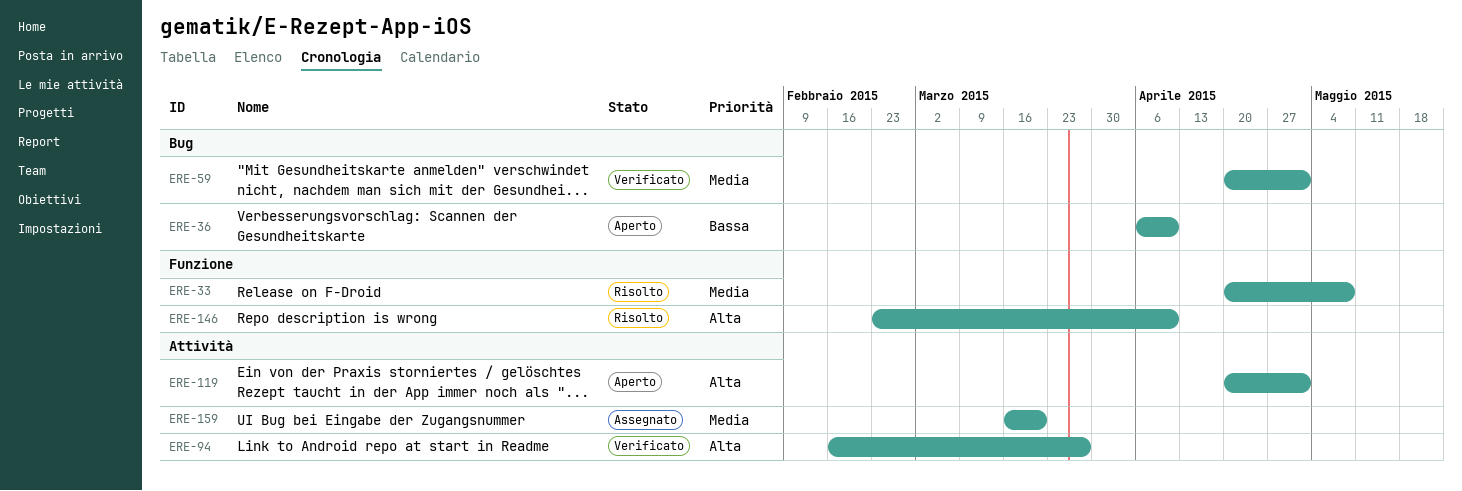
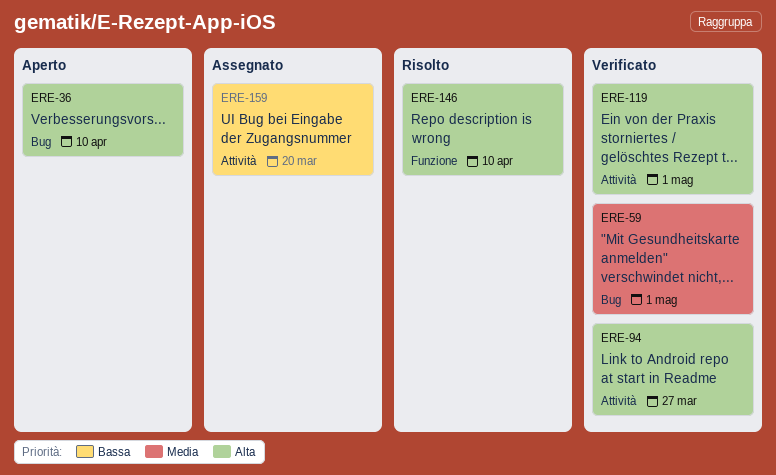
ERE-33: present -> none
ERE-36, priority: Bassa -> Alta
ERE-119, status: Aperto -> Verificato
ERE-159, priority: Media -> Bassa

